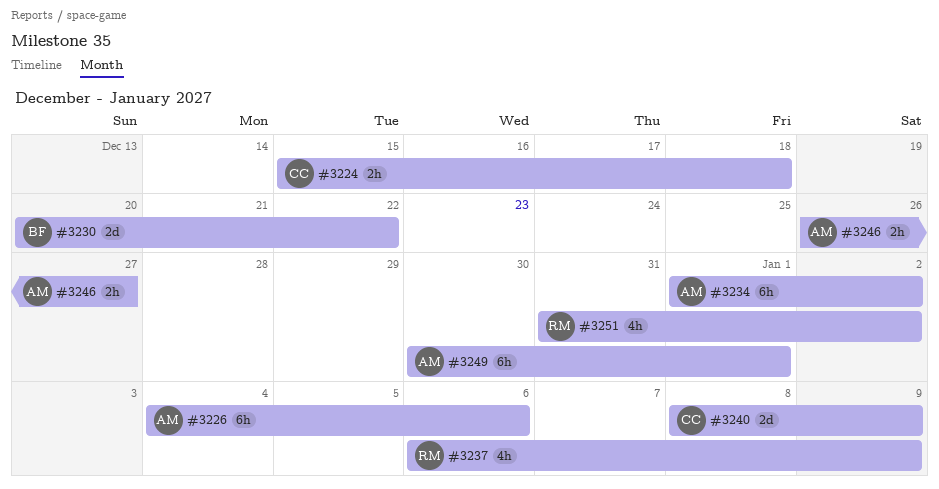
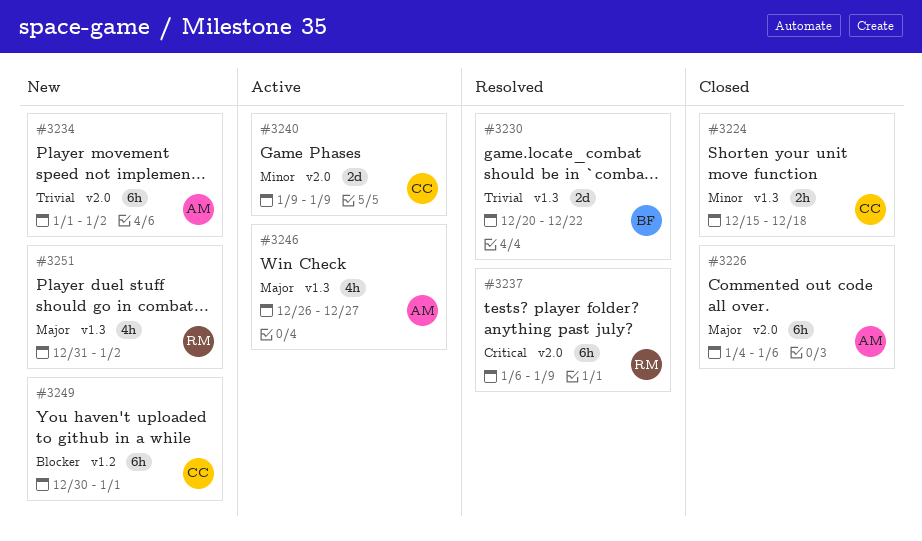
#3237, estimate: 4h -> 6h
#3240, start: Jan 8 -> Jan 9
#3246, estimate: 2h -> 4h
#3249, owner: AM -> CC

